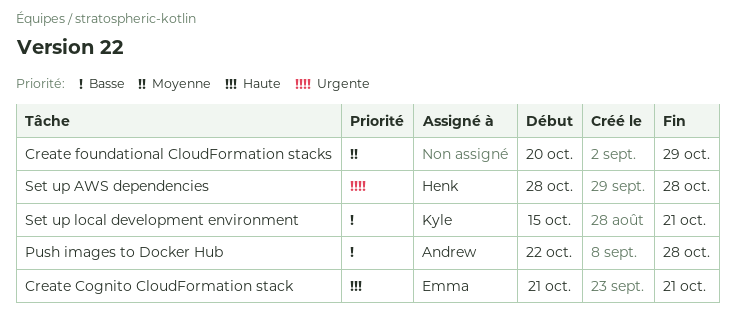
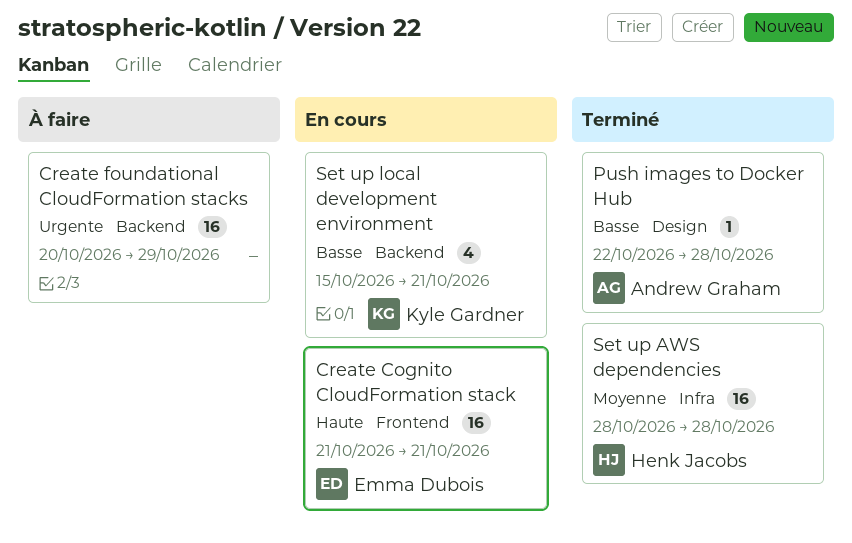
Create foundational CloudFormation stacks, priority: Moyenne -> Urgente
Set up AWS dependencies, priority: Urgente -> Moyenne

